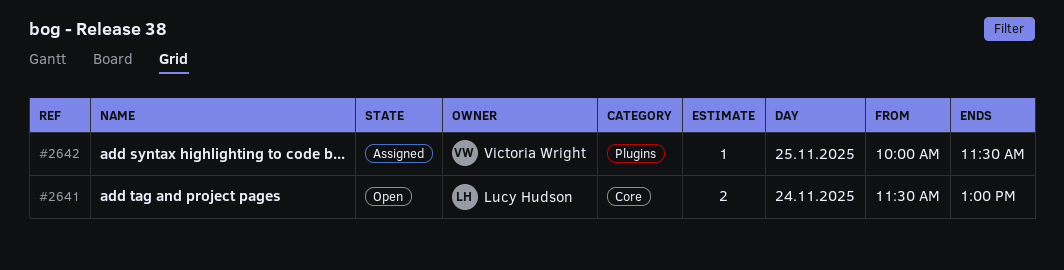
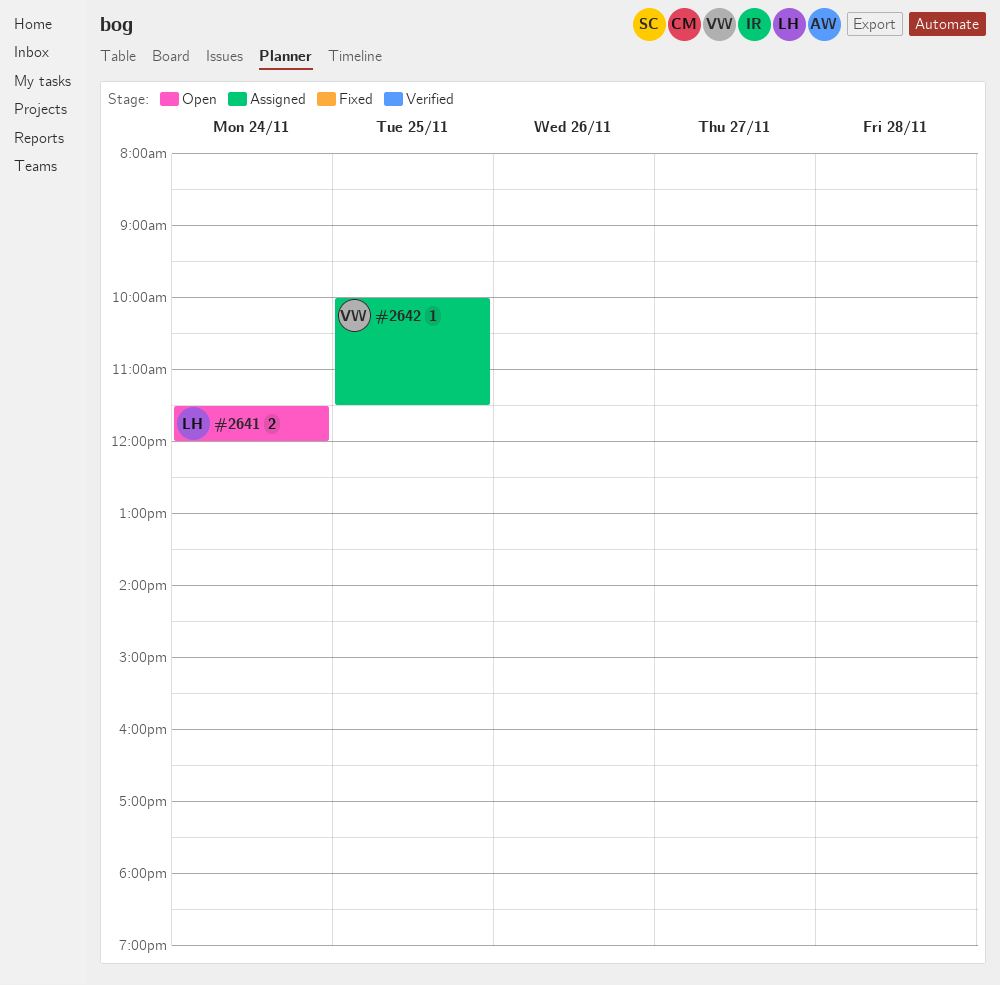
#2641, ends: 13:00 -> 12:00

